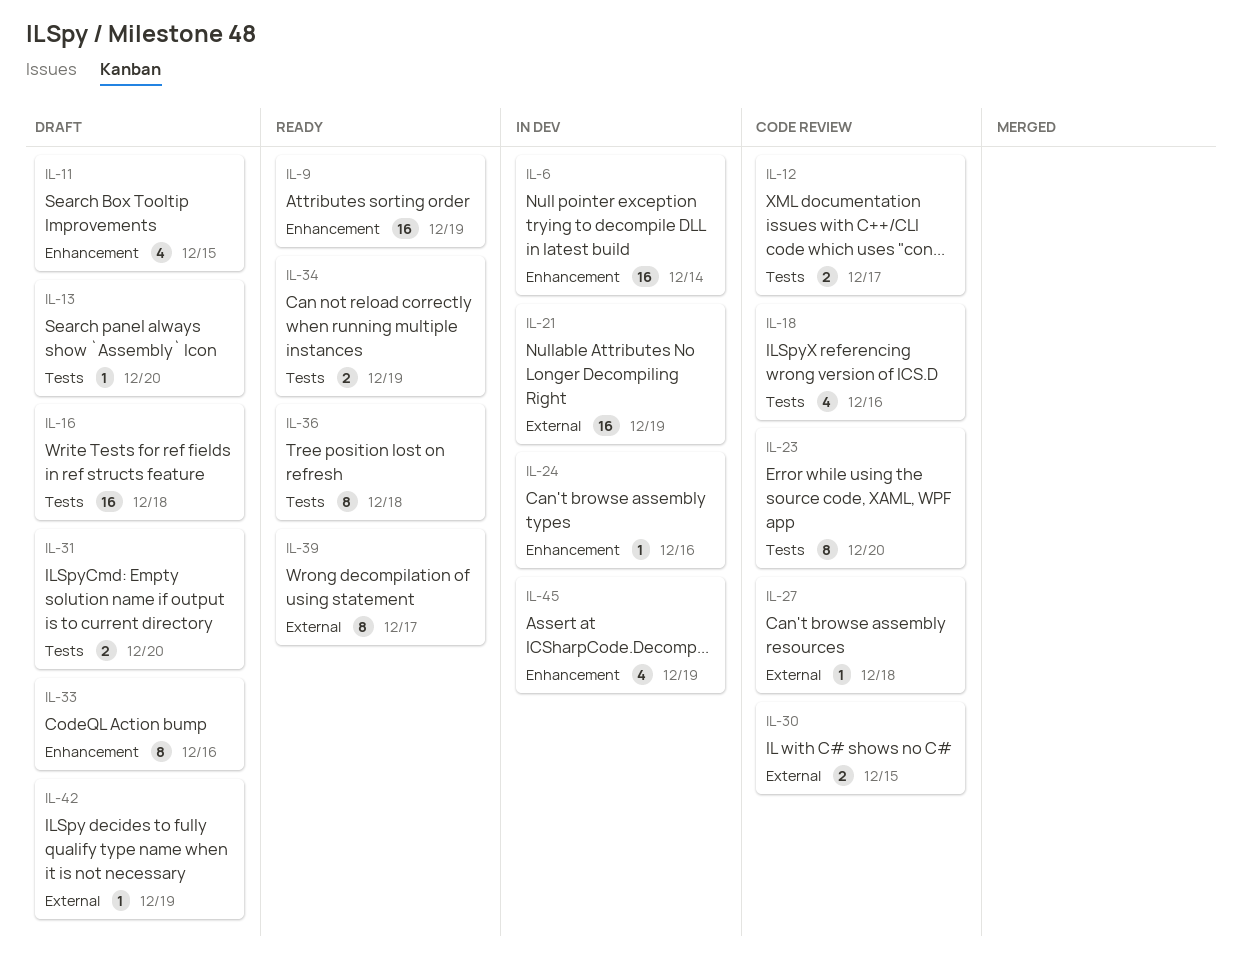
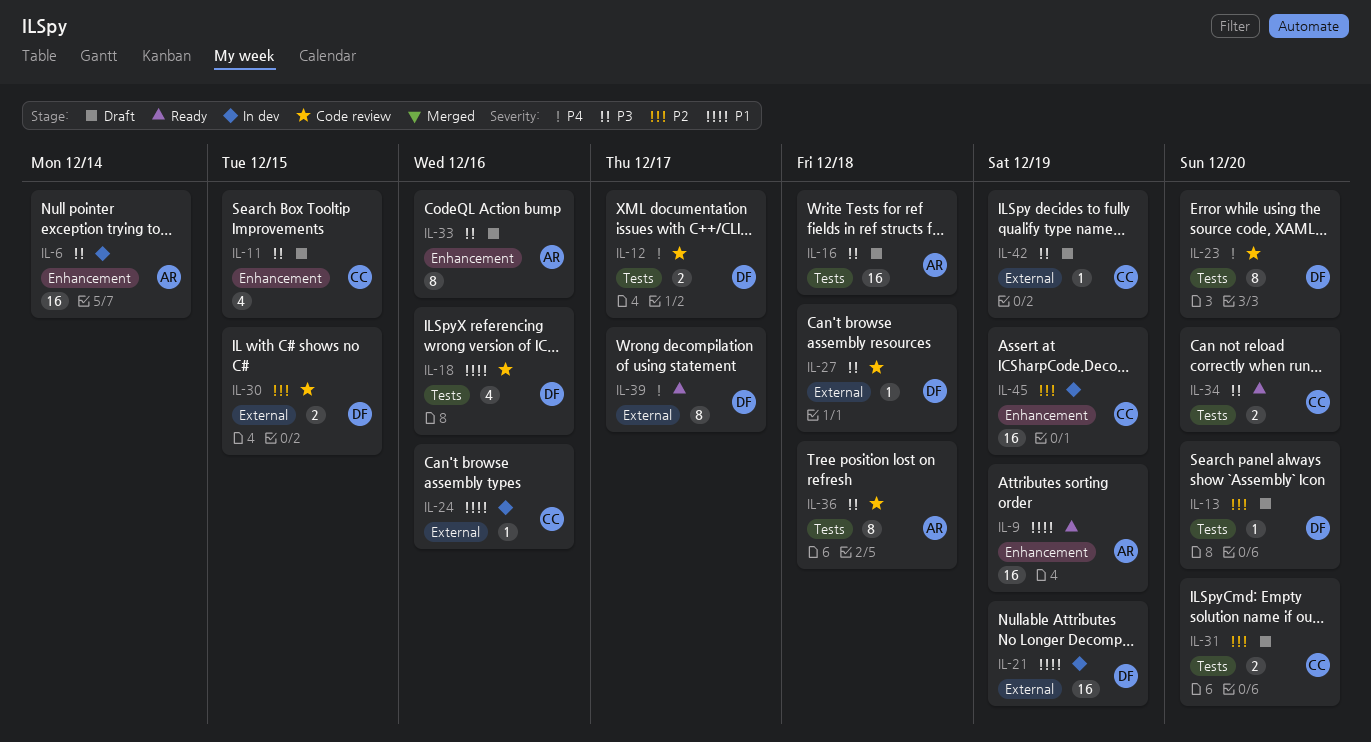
IL-24, label: Enhancement -> External
IL-34, due: Dec 19 -> Dec 20
IL-36, status: Ready -> Code review
IL-45, estimate: 4 -> 16

